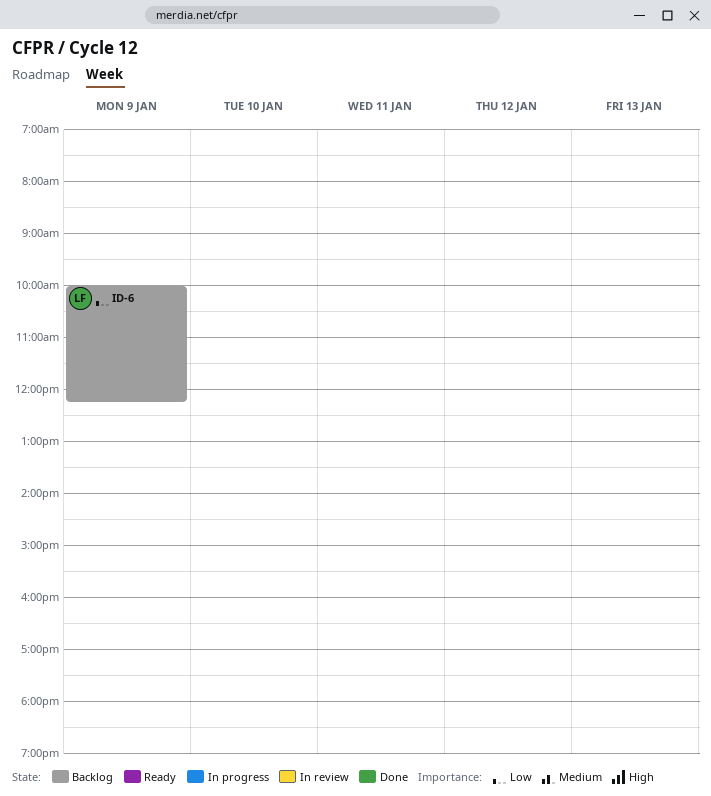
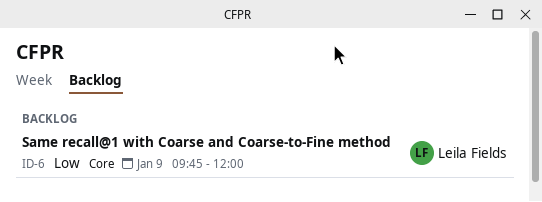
ID-6, begins: 10:00 -> 09:45
ID-6, ends: 12:15 -> 12:00

